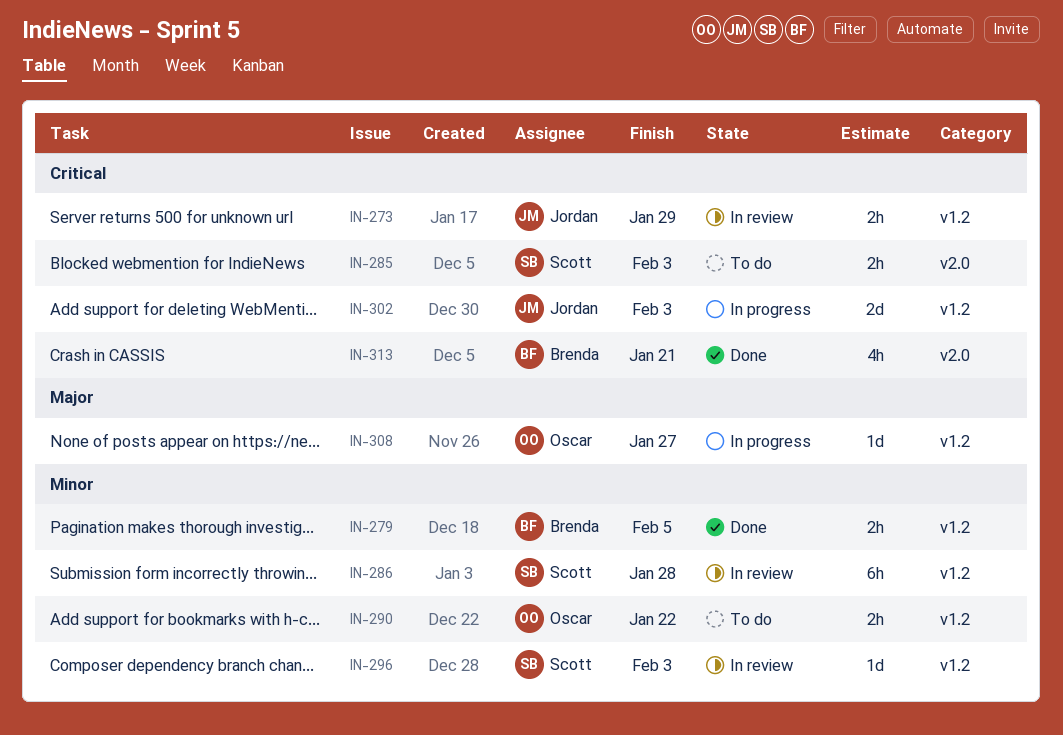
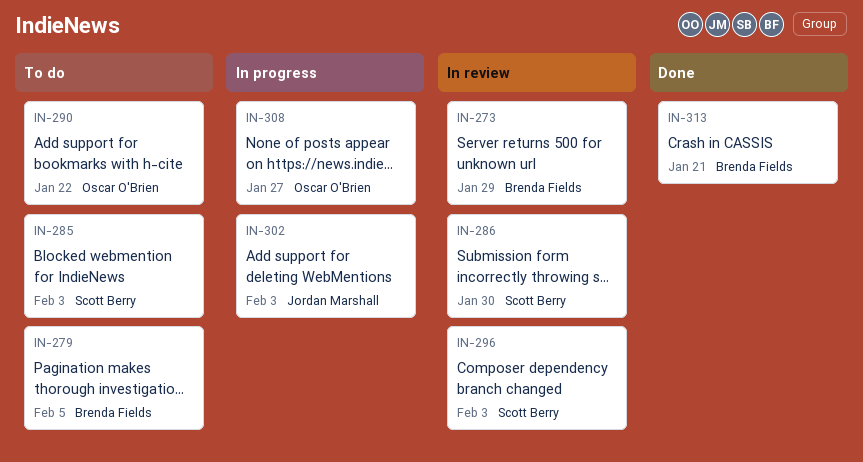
IN-273, owner: Jordan Marshall -> Brenda Fields
IN-279, status: Done -> To do
IN-286, due: Jan 28 -> Jan 30

